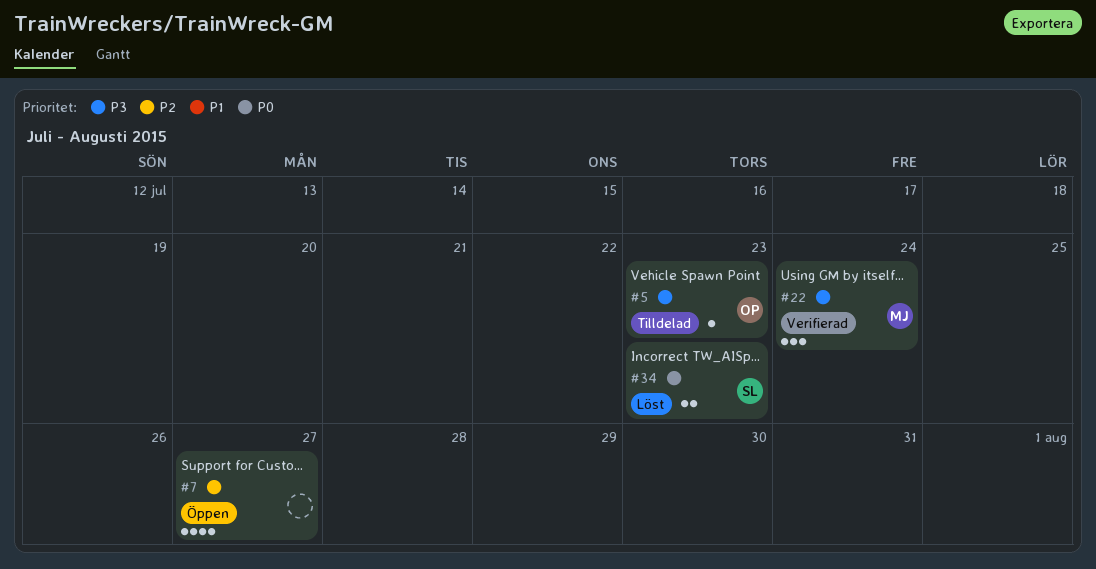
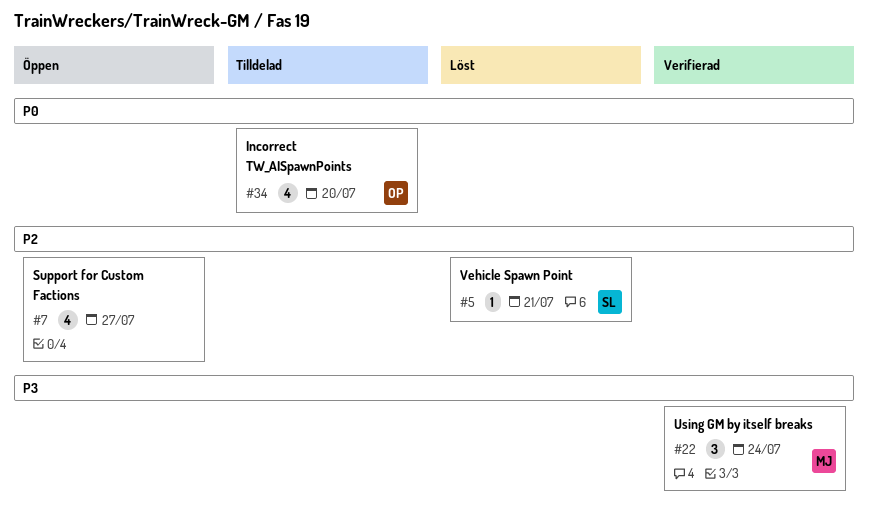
#5, status: Tilldelad -> Löst
#5, owner: OP -> SL
#5, priority: P3 -> P2
#5, due: Jul 23 -> Jul 21
#34, status: Löst -> Tilldelad
#34, owner: SL -> OP
#34, estimate: 2 -> 4
#34, due: Jul 23 -> Jul 20

